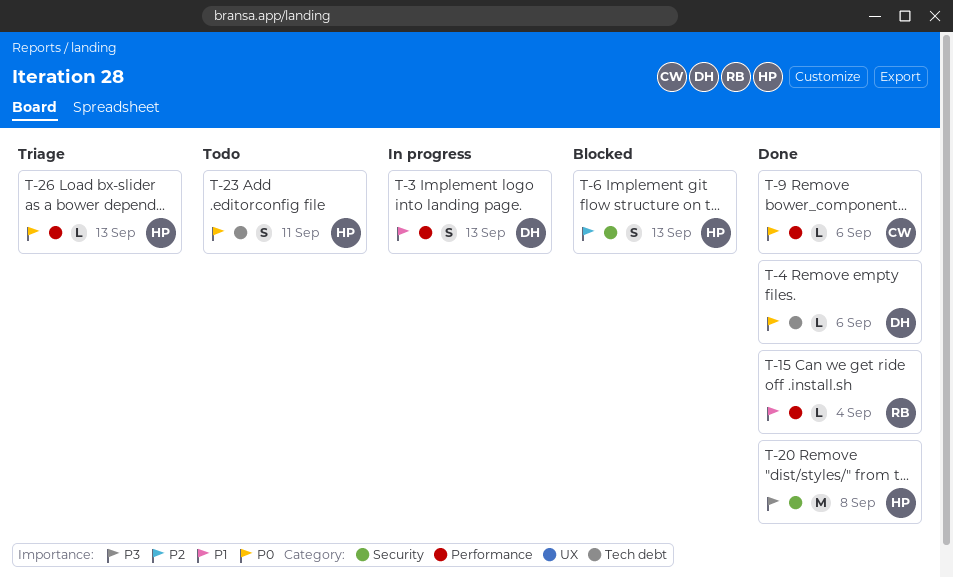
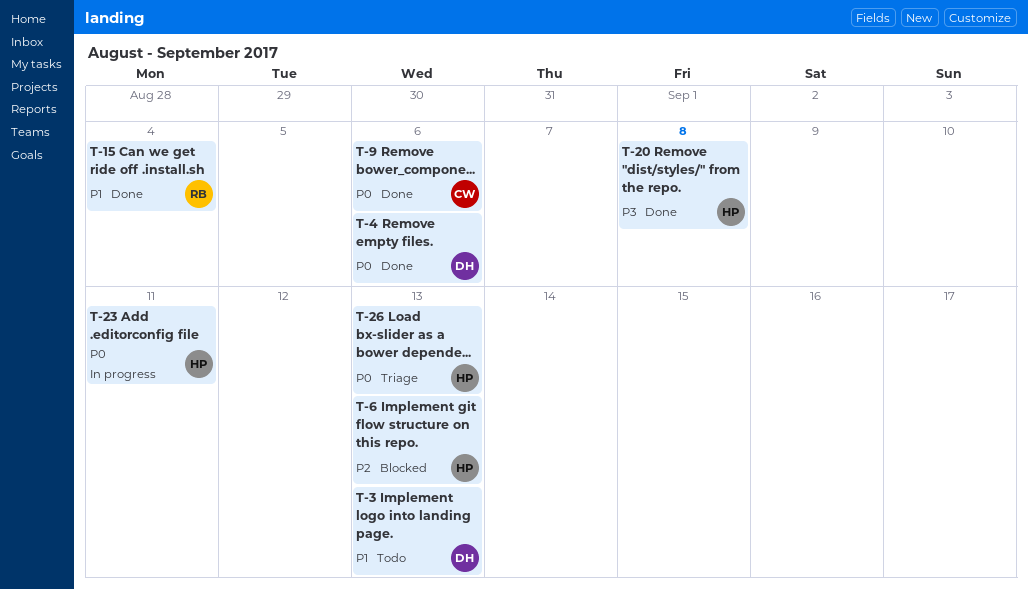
T-3, status: In progress -> Todo
T-23, status: Todo -> In progress

